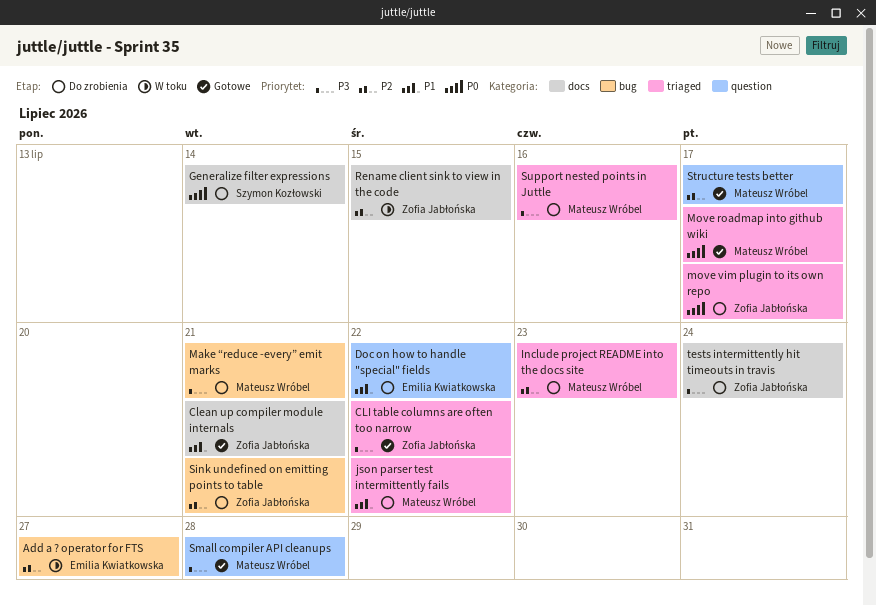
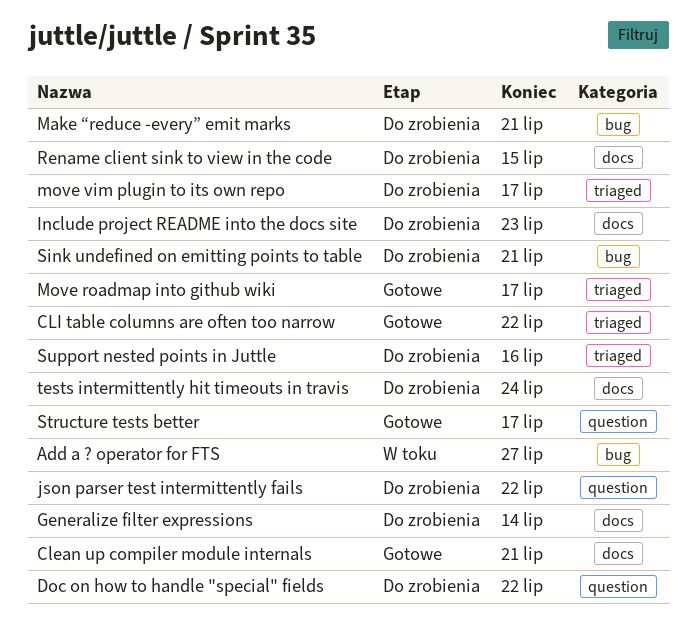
Include project README into the docs site, label: triaged -> docs
json parser test intermittently fails, label: triaged -> question
Rename client sink to view in the code, status: W toku -> Do zrobienia
Small compiler API cleanups: present -> none

